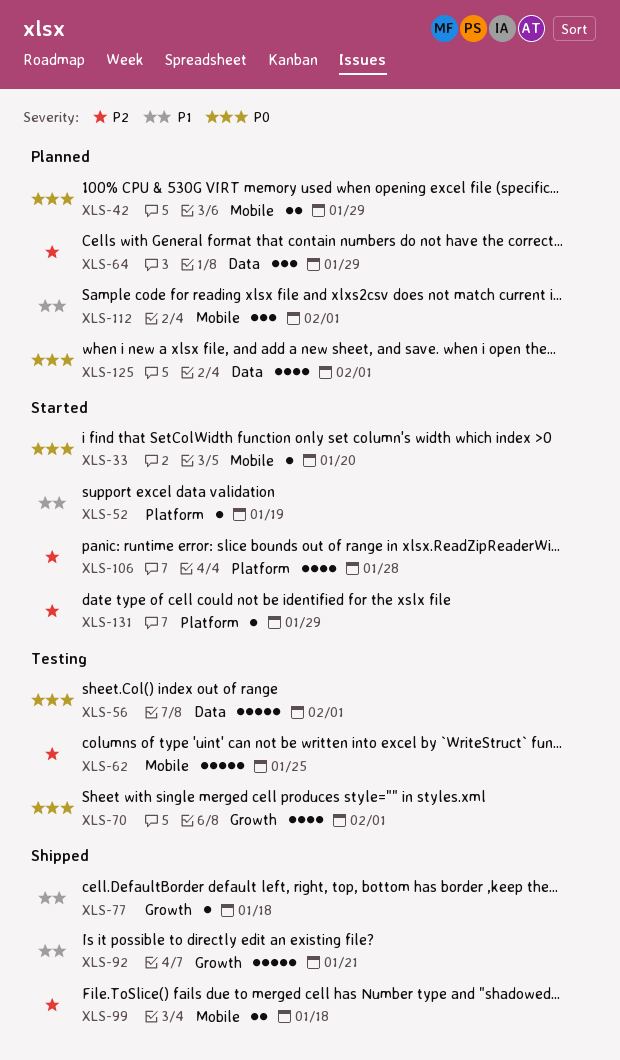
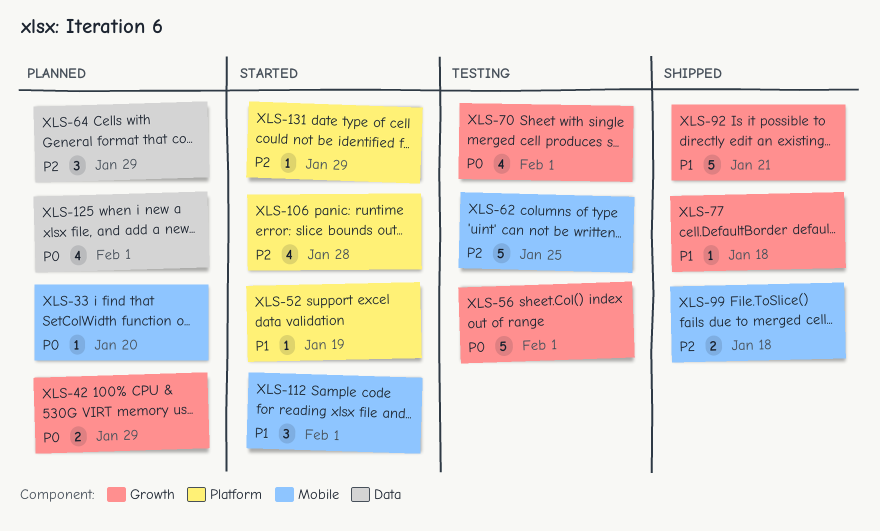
XLS-33, status: Started -> Planned
XLS-42, label: Mobile -> Growth
XLS-56, label: Data -> Growth
XLS-112, status: Planned -> Started

